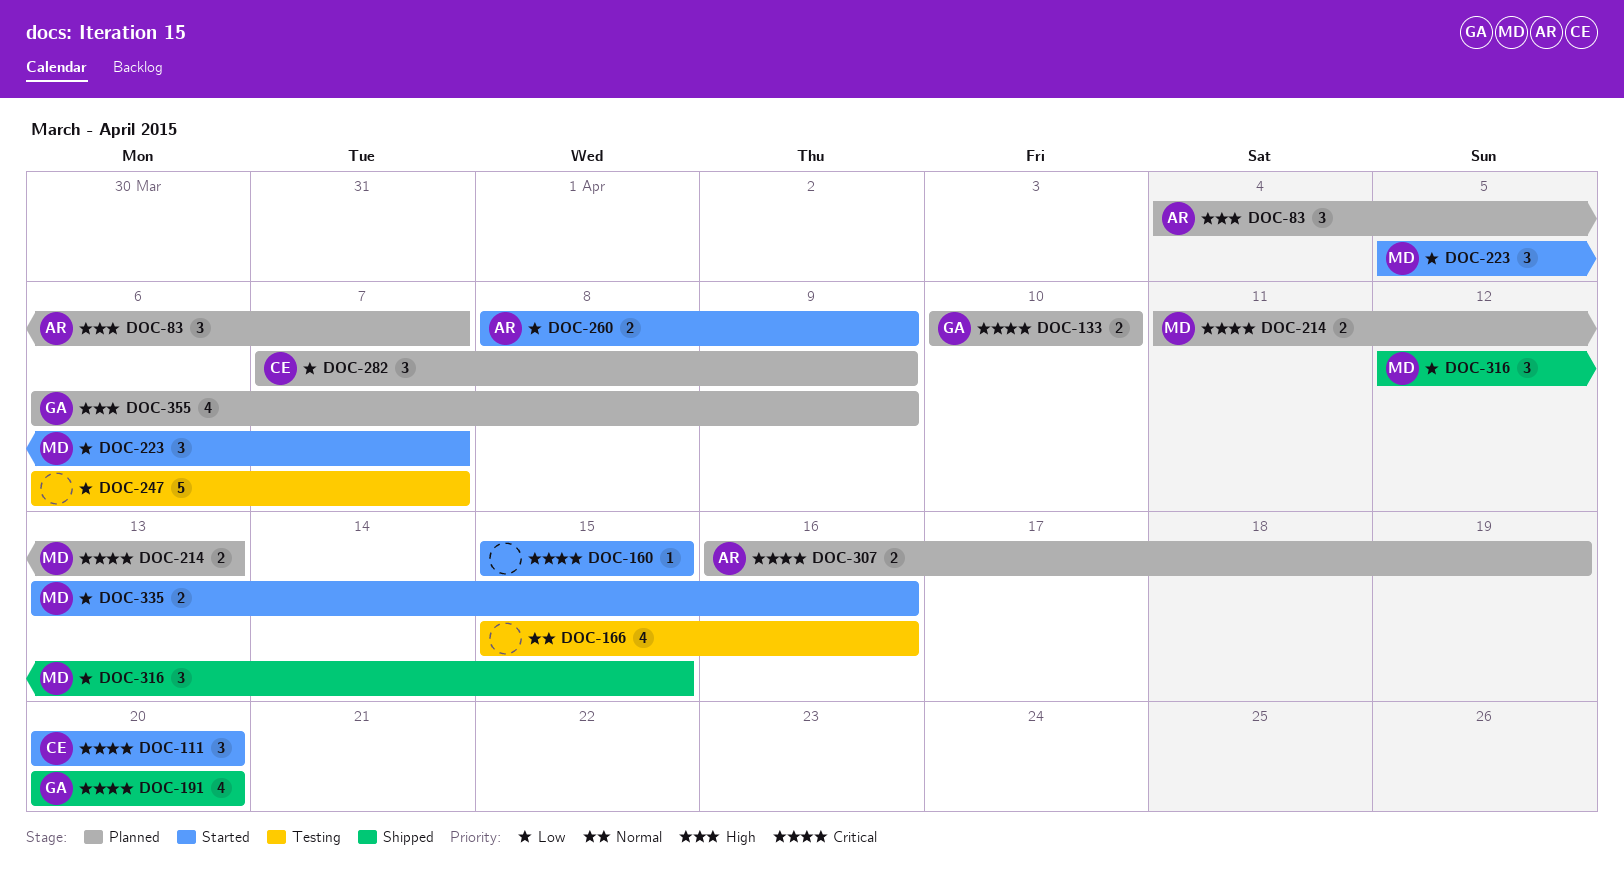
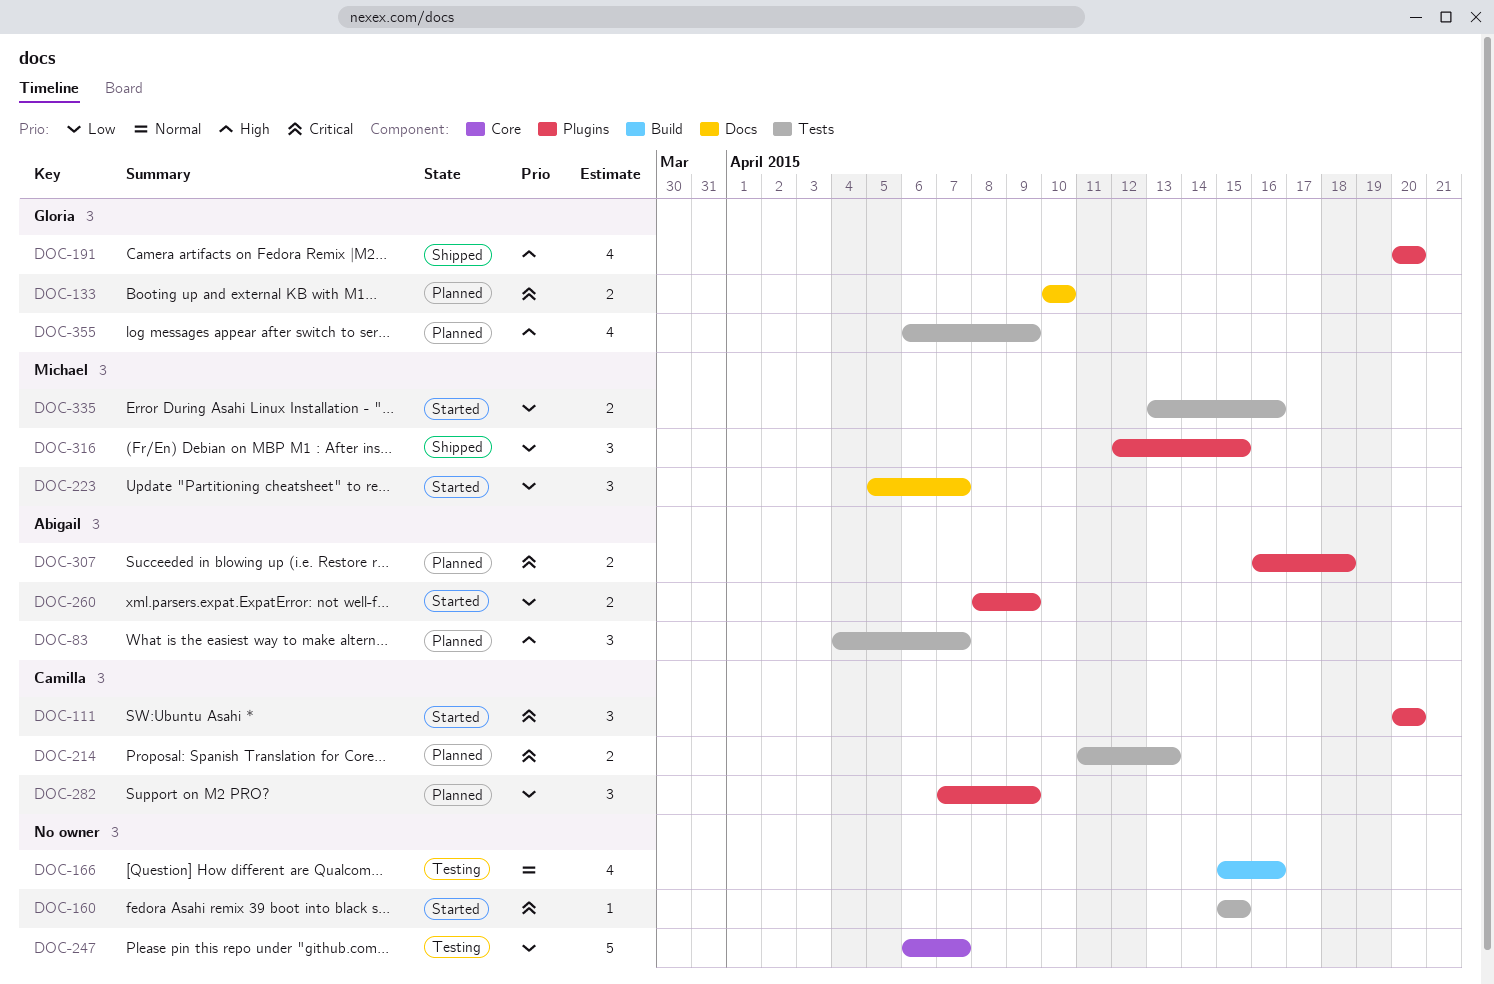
DOC-191, priority: Critical -> High
DOC-214, owner: Michael -> Camilla
DOC-307, due: Apr 19 -> Apr 18

